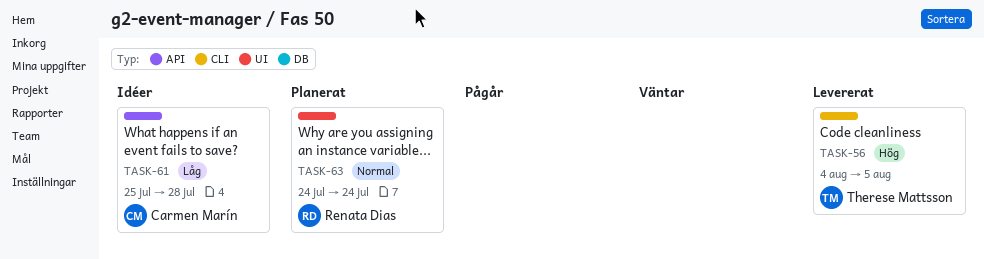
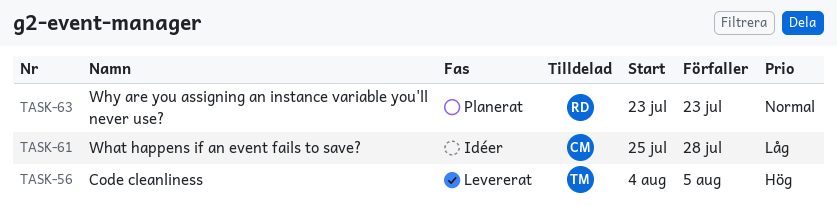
TASK-63, start: Jul 24 -> Jul 23
TASK-63, due: Jul 24 -> Jul 23

